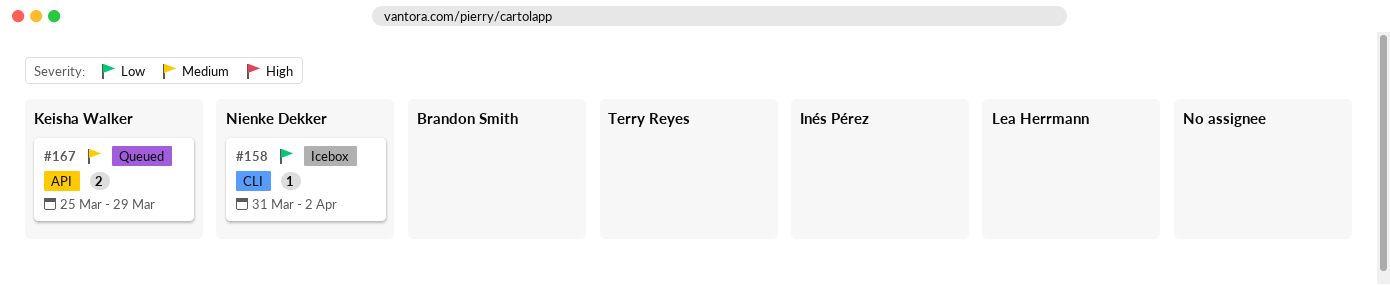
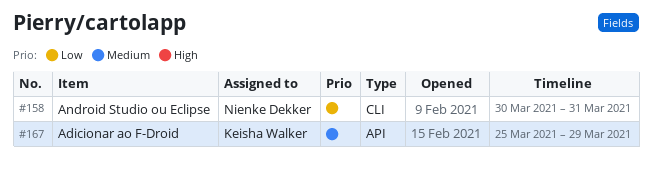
#158, start: Mar 31 -> Mar 30
#158, due: Apr 2 -> Mar 31

